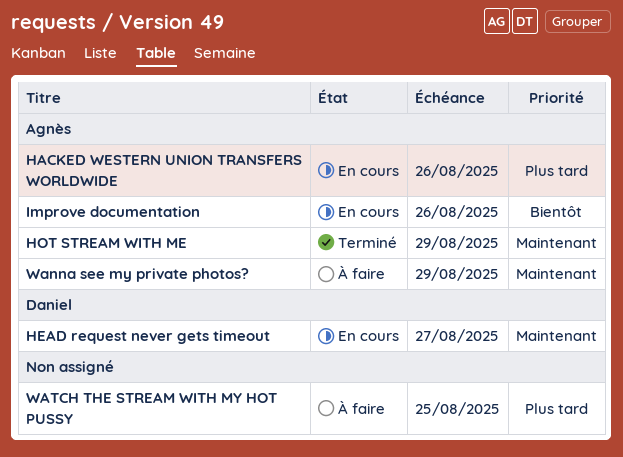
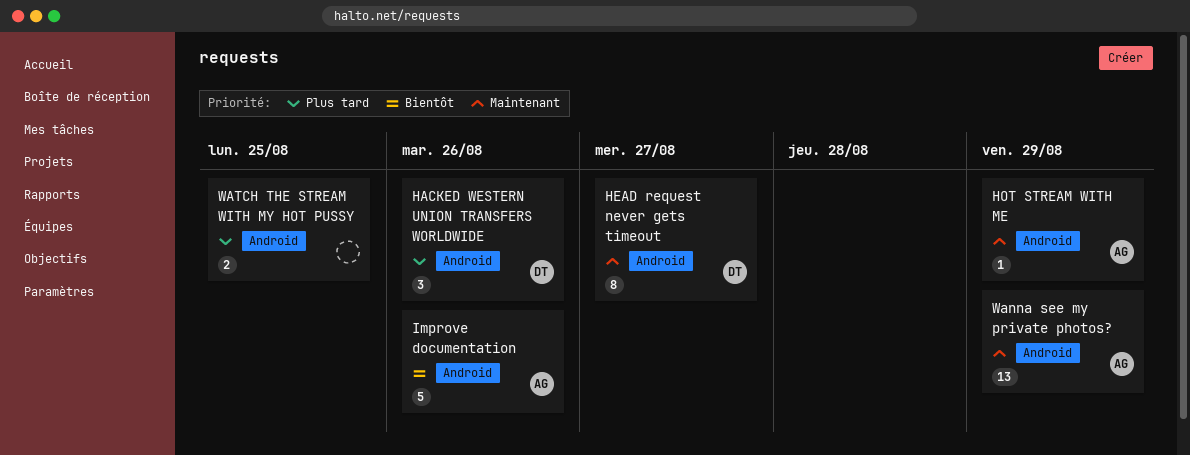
HACKED WESTERN UNION TRANSFERS WORLDWIDE, owner: Agnès -> Daniel

